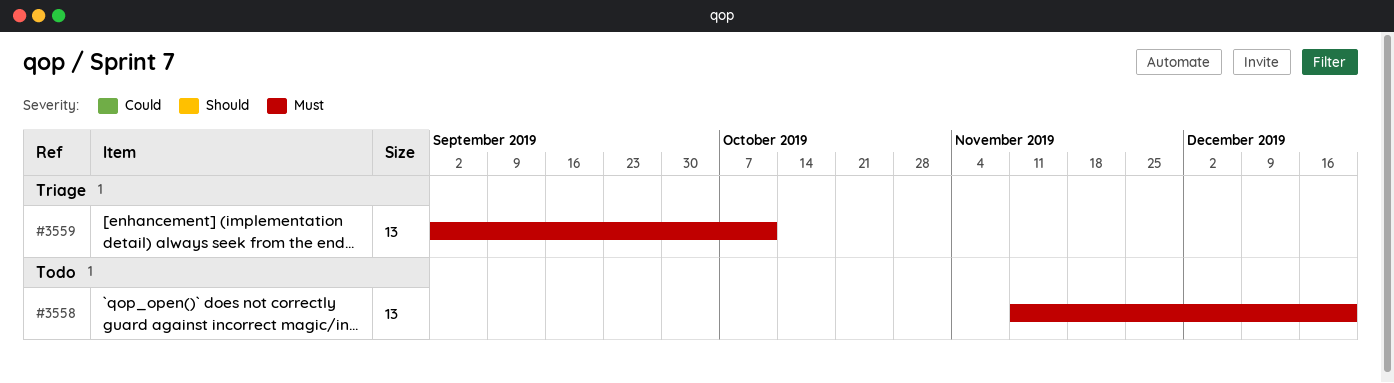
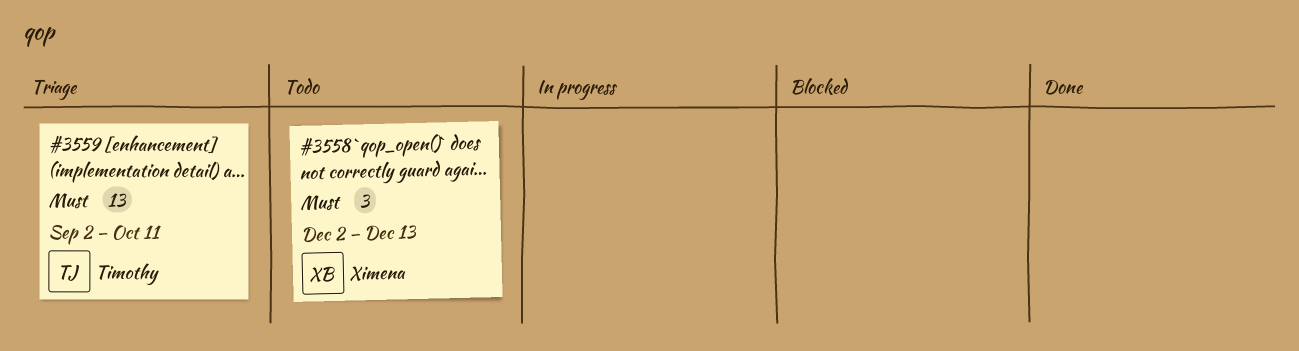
#3558, estimate: 13 -> 3
#3558, start: Nov 11 -> Dec 2
#3558, due: Dec 20 -> Dec 13

